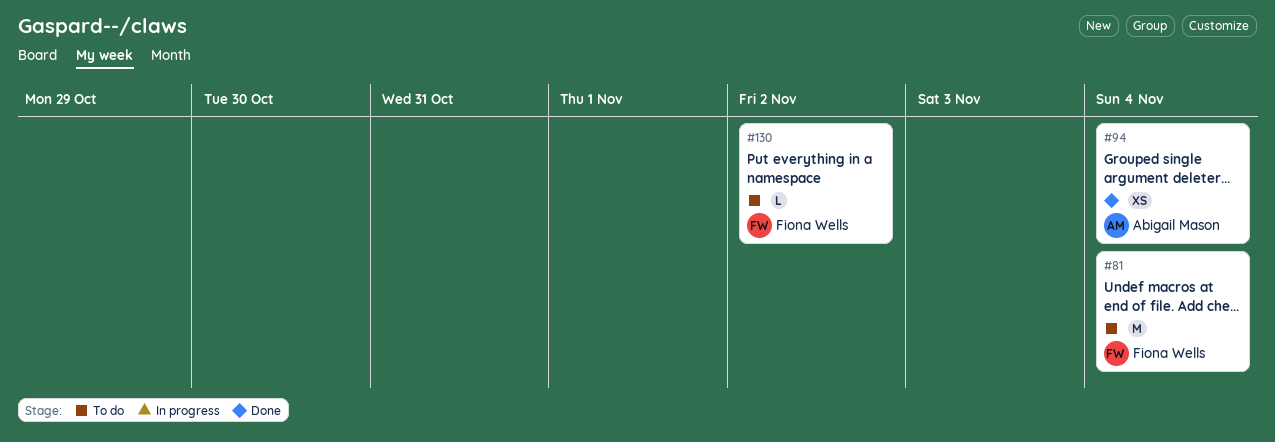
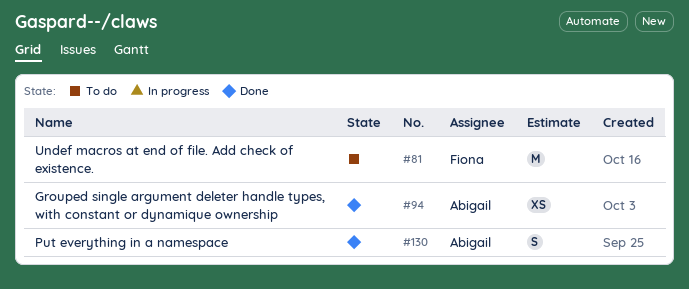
#130, status: To do -> Done
#130, owner: Fiona Wells -> Abigail Mason
#130, estimate: L -> S

